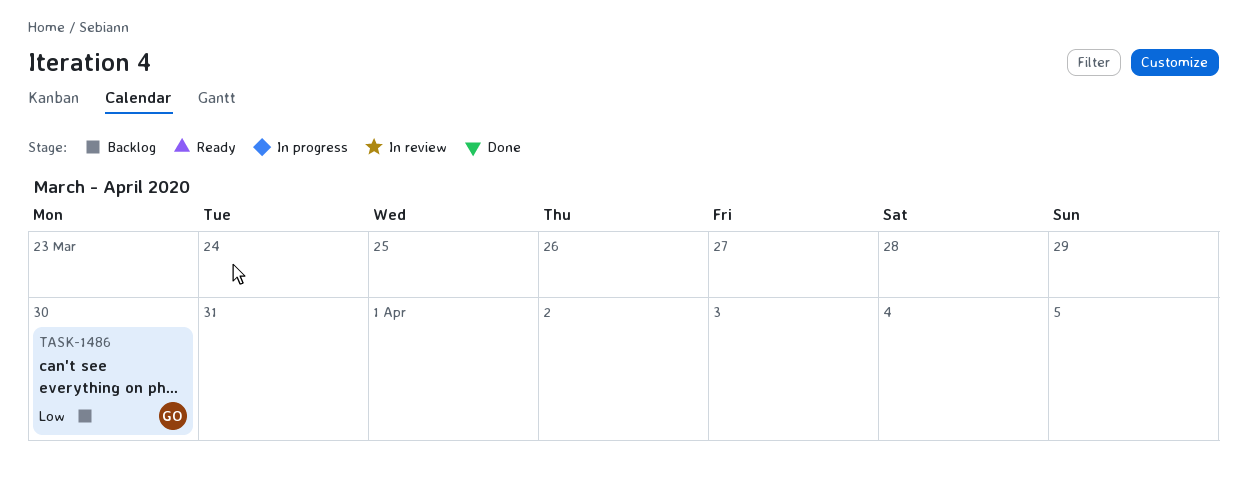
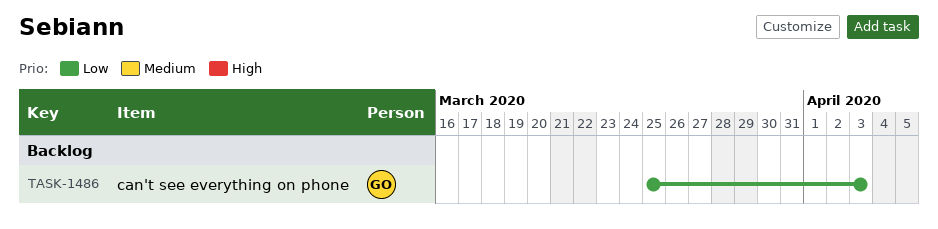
TASK-1486, due: Mar 30 -> Apr 3

